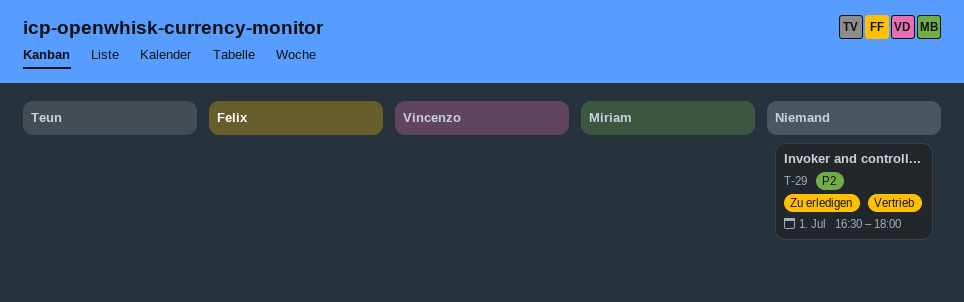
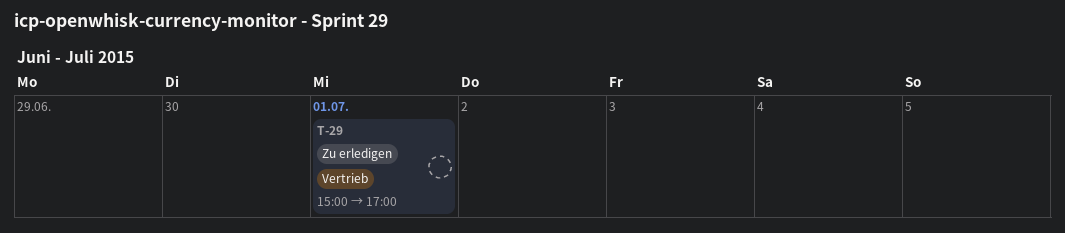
T-29, begins: 16:30 -> 15:00
T-29, ends: 18:00 -> 17:00

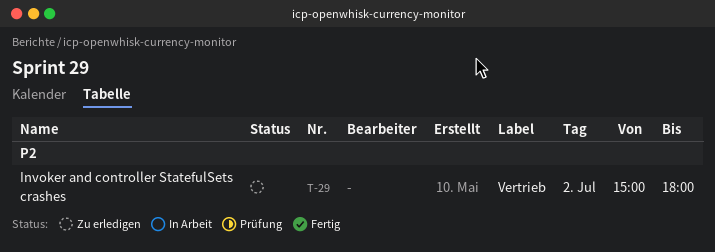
T-29, day: Jul 1 -> Jul 2
T-29, ends: 17:00 -> 18:00

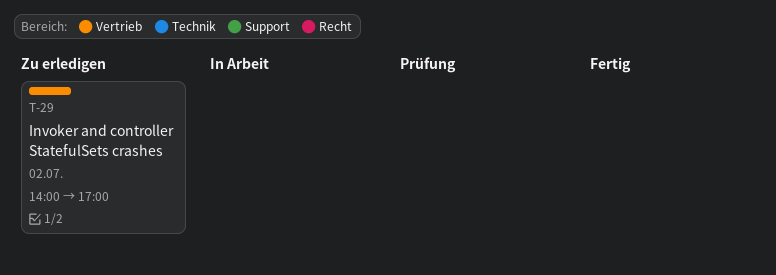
T-29, begins: 15:00 -> 14:00
T-29, ends: 18:00 -> 17:00

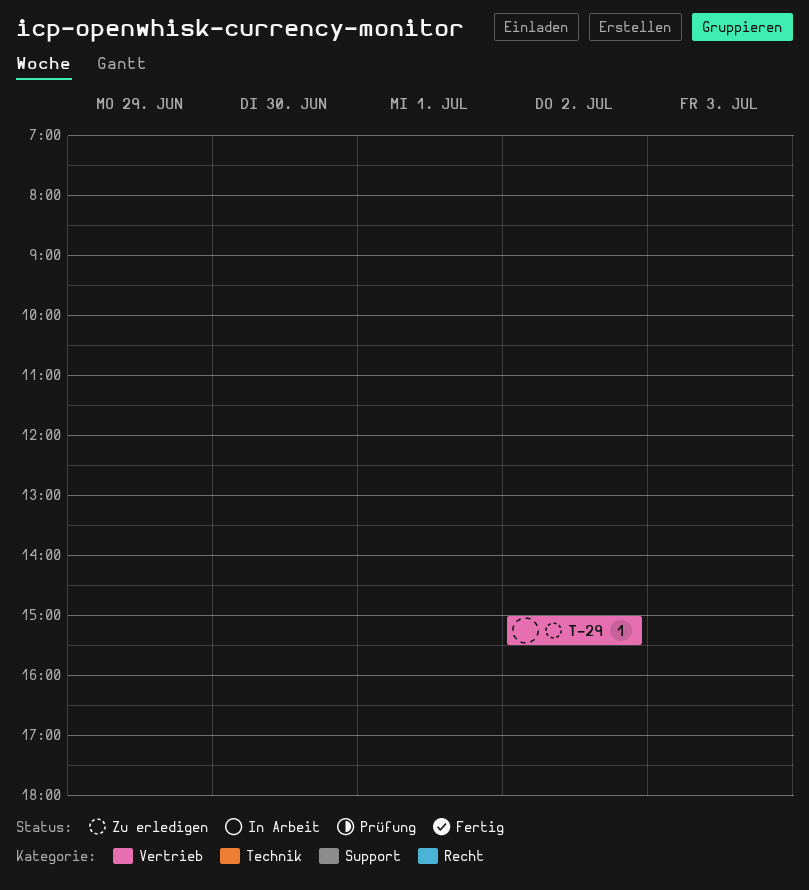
T-29, begins: 14:00 -> 15:00
T-29, ends: 17:00 -> 15:30

